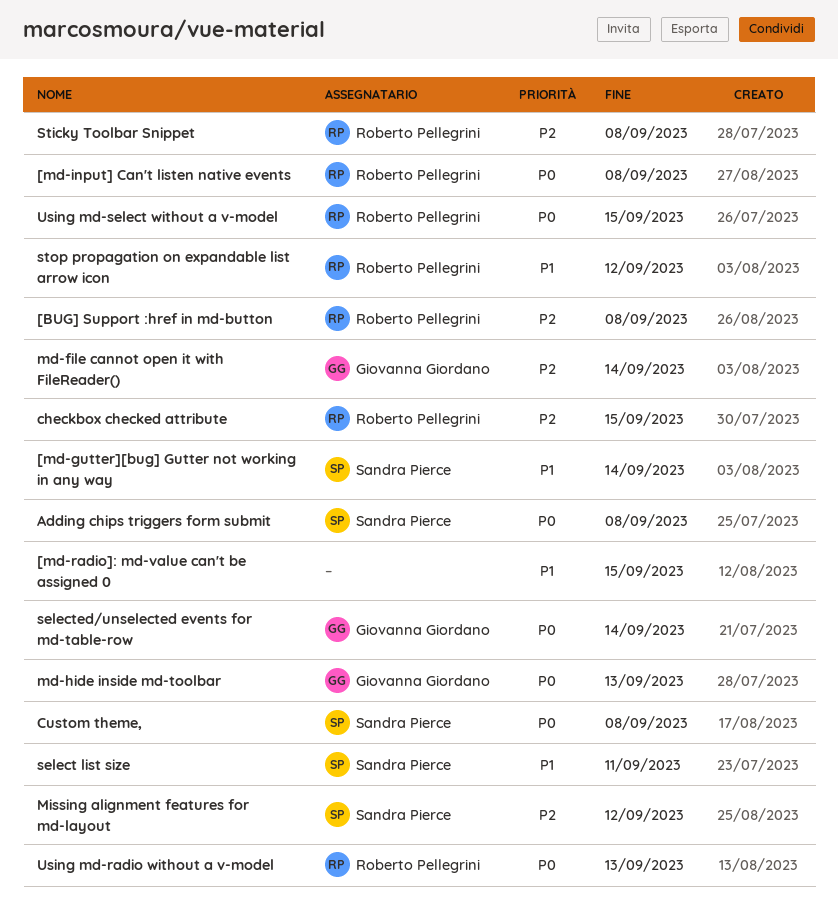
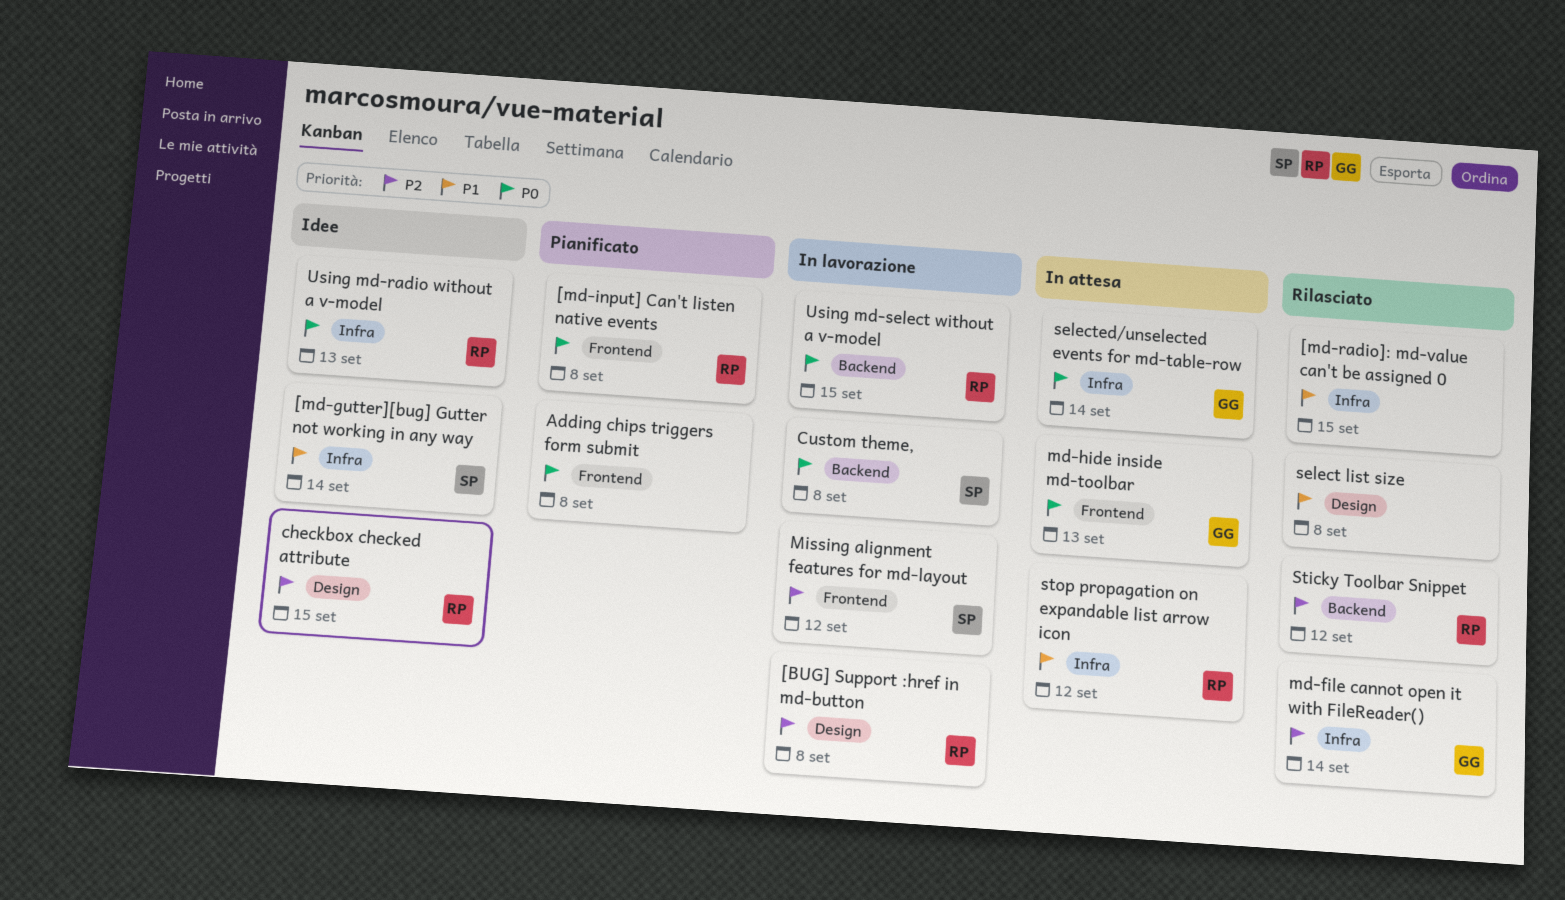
Adding chips triggers form submit, owner: Sandra Pierce -> none
select list size, owner: Sandra Pierce -> none
select list size, due: Sep 11 -> Sep 8
Sticky Toolbar Snippet, due: Sep 8 -> Sep 12

